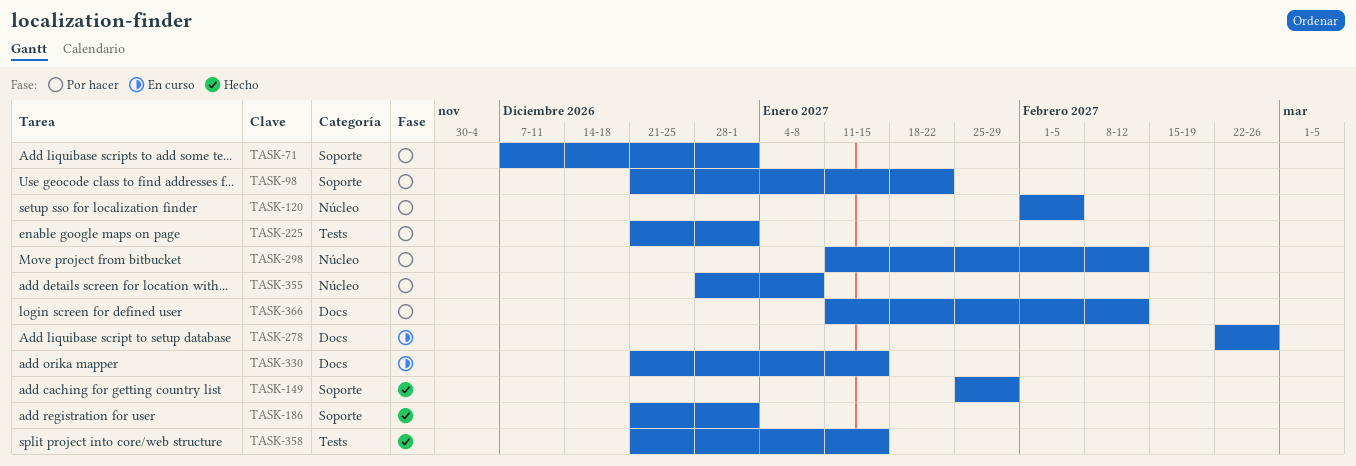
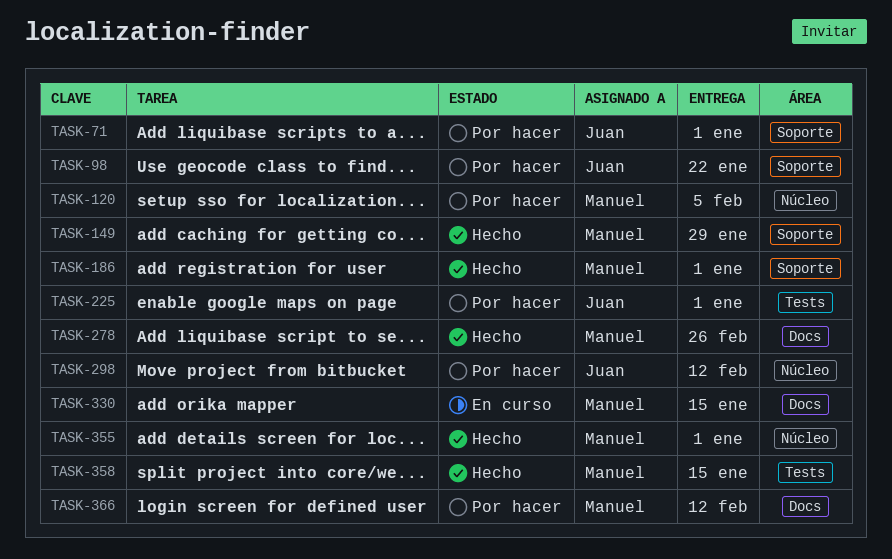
TASK-278, status: En curso -> Hecho
TASK-355, status: Por hacer -> Hecho
TASK-355, due: Jan 8 -> Jan 1

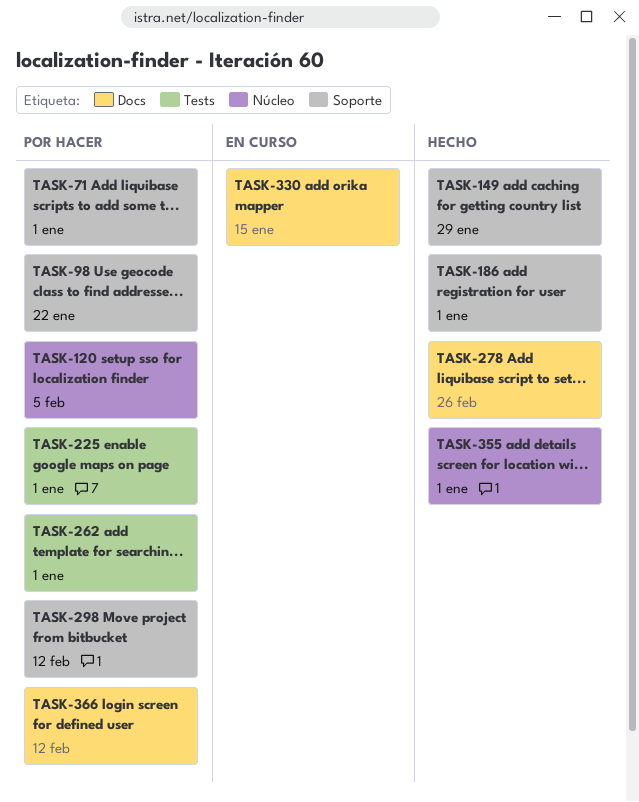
TASK-262: none -> present
TASK-298, label: Núcleo -> Soporte
TASK-358: present -> none

